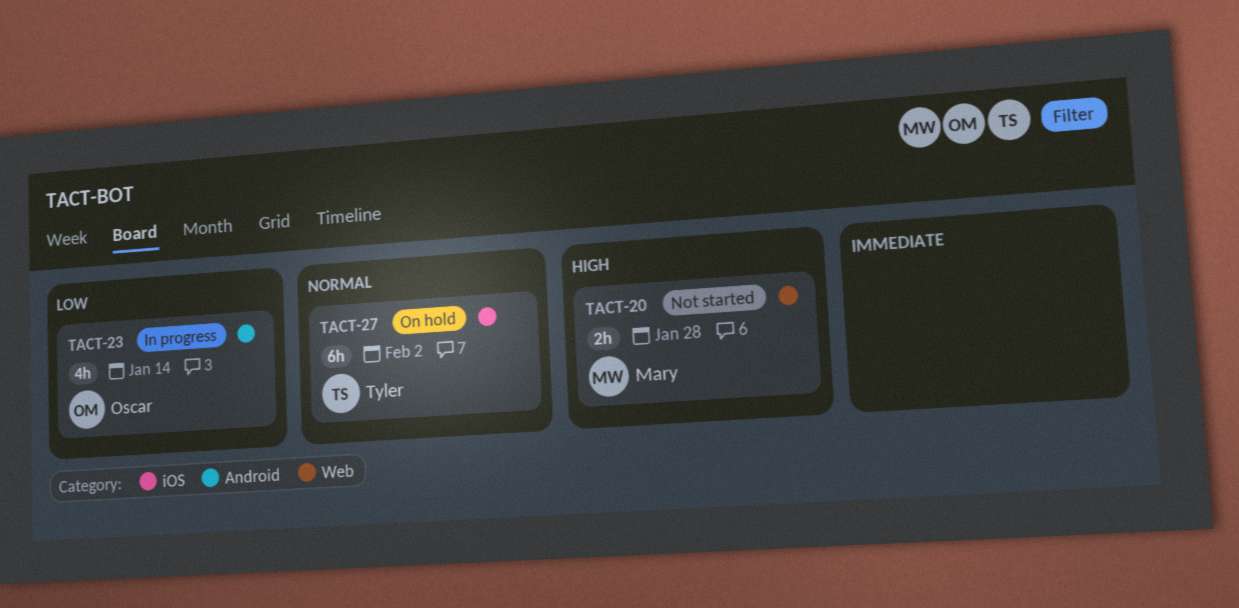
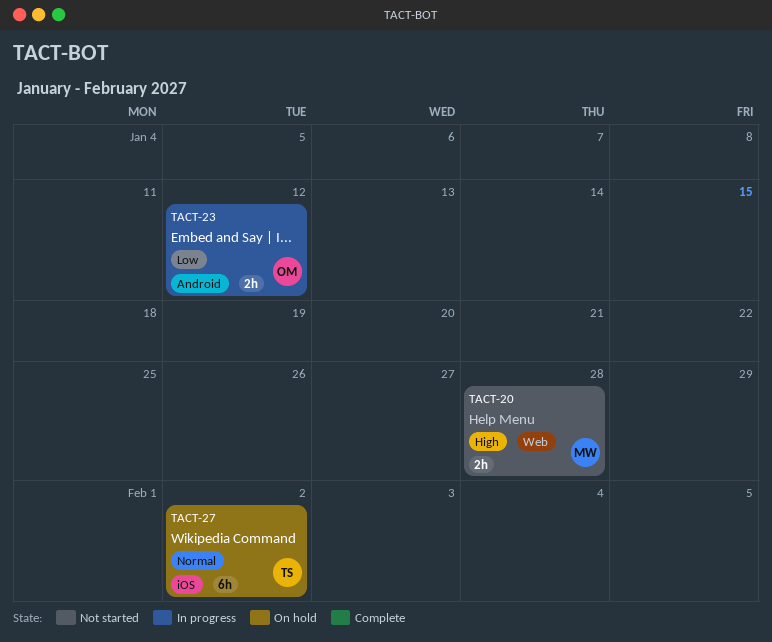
TACT-23, estimate: 4h -> 2h
TACT-23, due: Jan 14 -> Jan 12

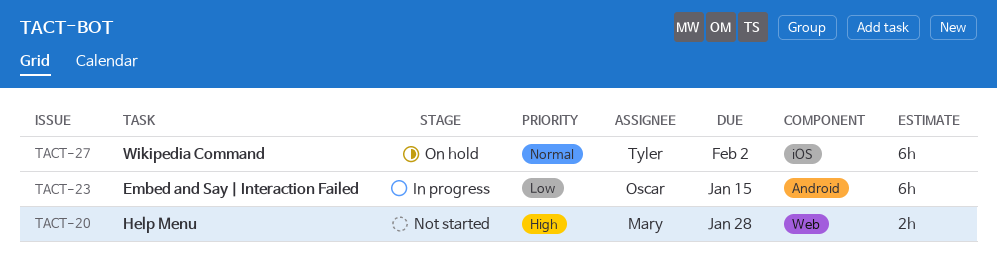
TACT-23, estimate: 2h -> 6h
TACT-23, due: Jan 12 -> Jan 15

